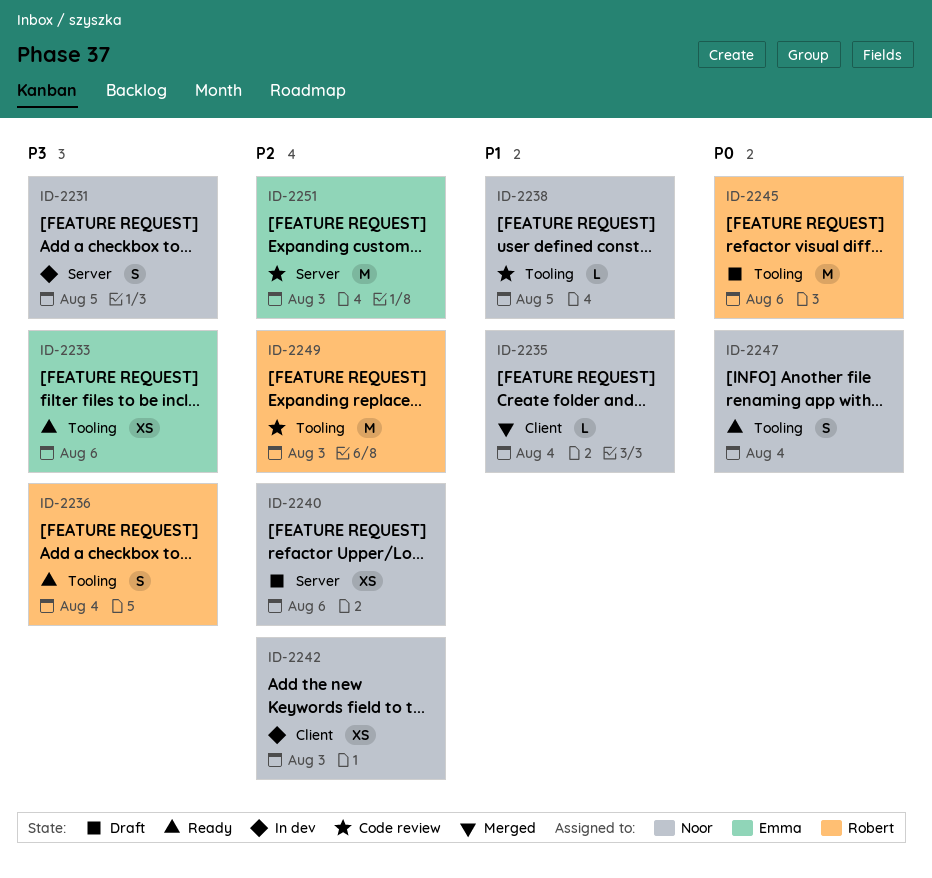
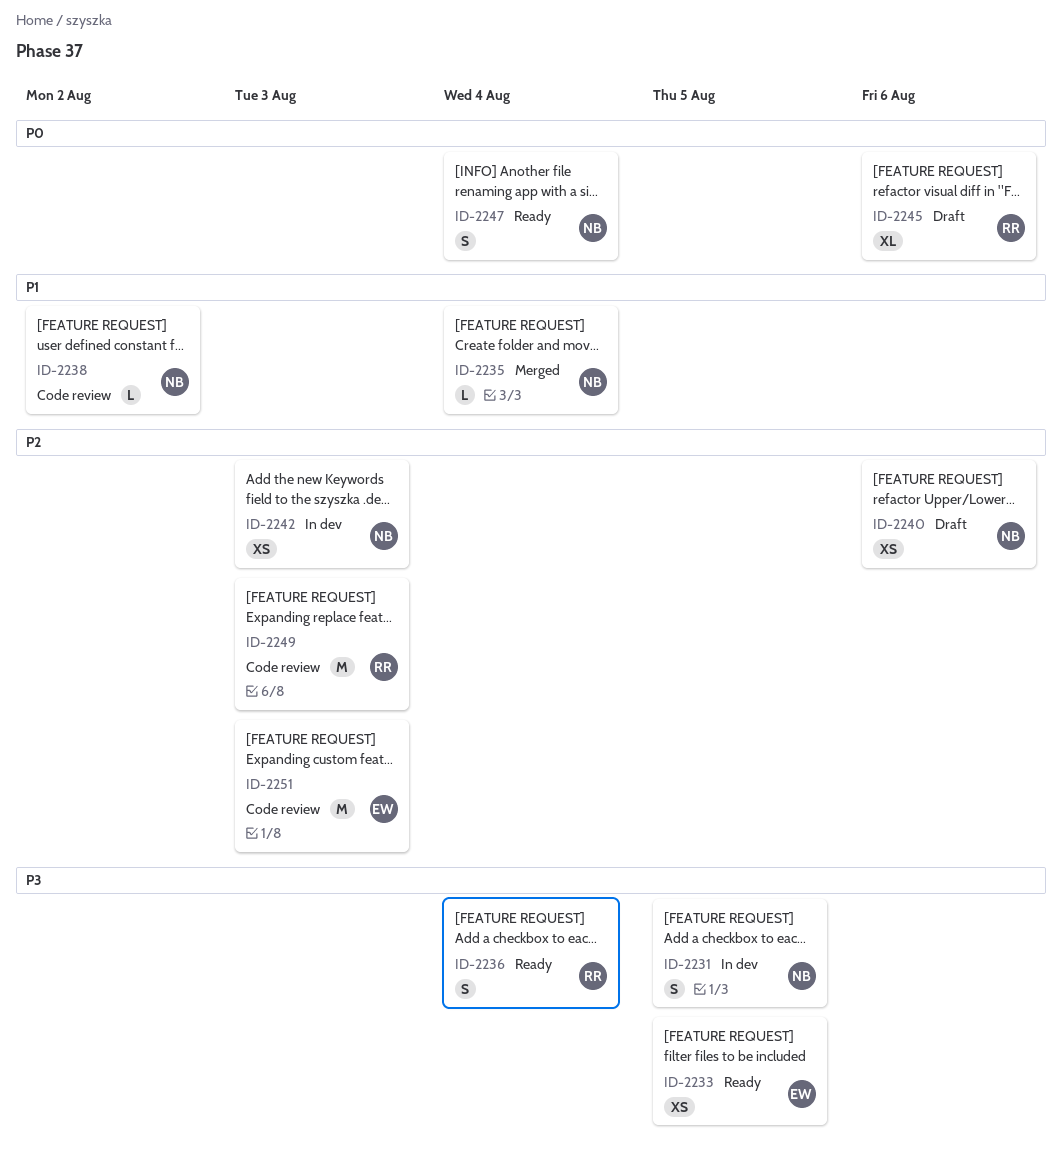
ID-2233, due: Aug 6 -> Aug 5
ID-2238, due: Aug 5 -> Aug 2
ID-2245, estimate: M -> XL

